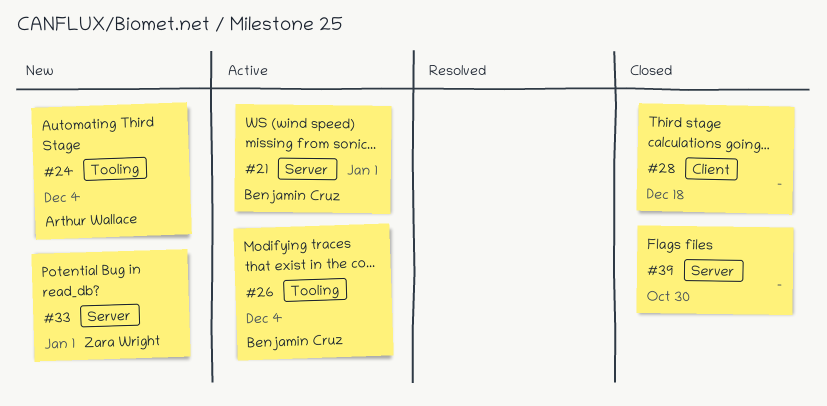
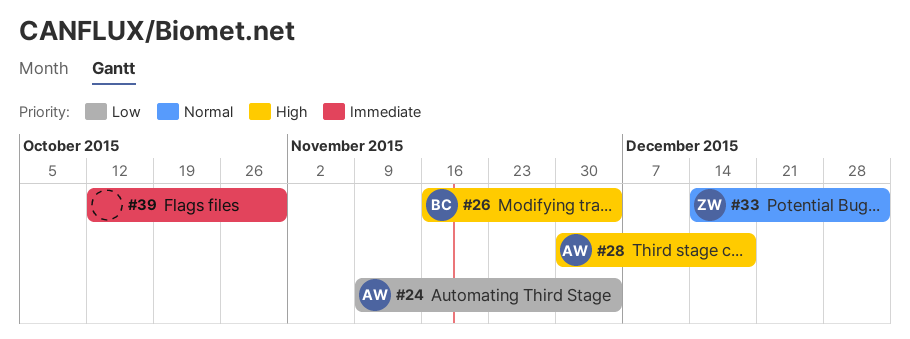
#21: present -> none
#28, owner: none -> Arthur Wallace

